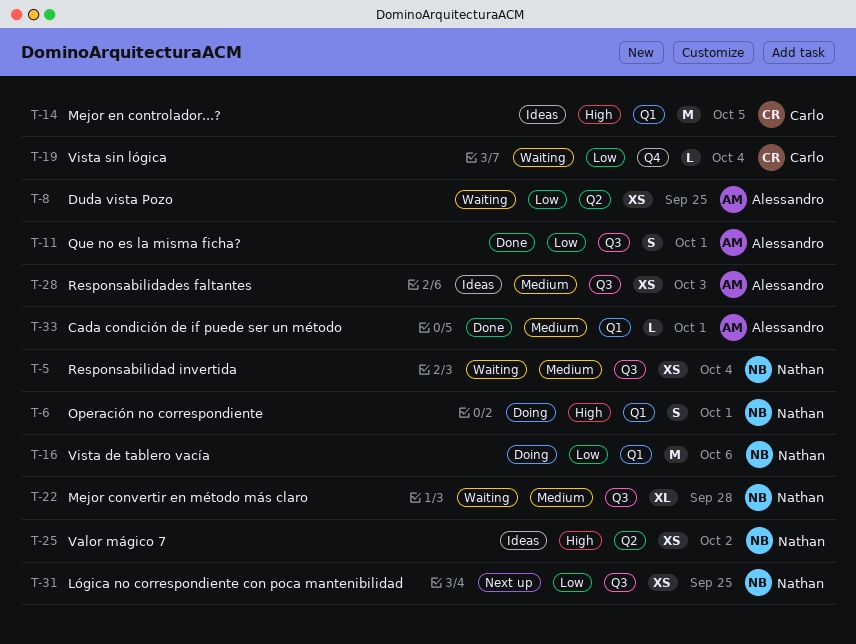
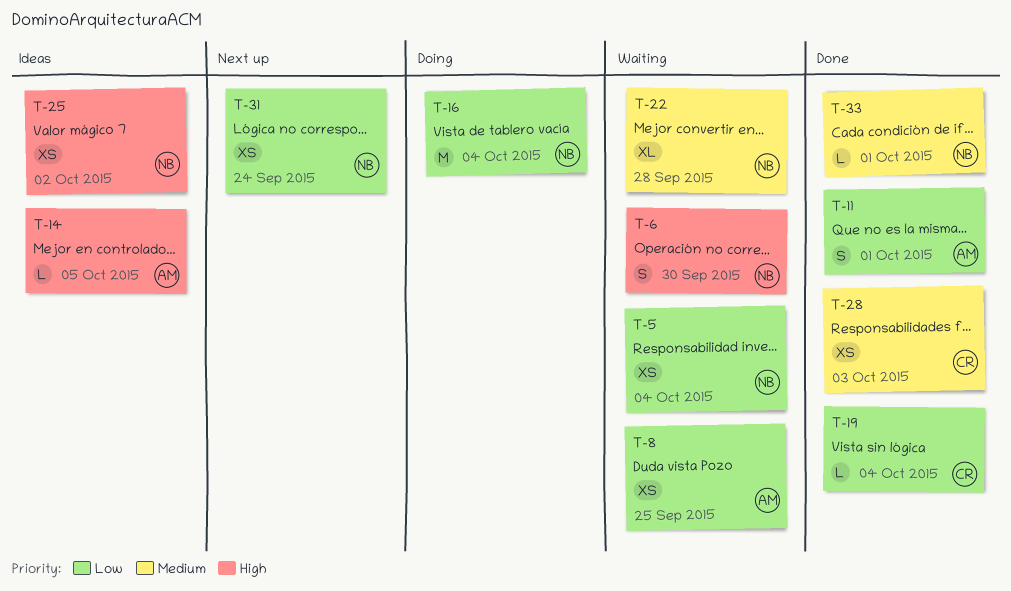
T-5, priority: Medium -> Low
T-6, status: Doing -> Waiting
T-6, due: Oct 1 -> Sep 30
T-14, owner: Carlo -> Alessandro
T-14, estimate: M -> L
T-16, due: Oct 6 -> Oct 4
T-19, status: Waiting -> Done
T-28, status: Ideas -> Done
T-28, owner: Alessandro -> Carlo
T-31, due: Sep 25 -> Sep 24
T-33, owner: Alessandro -> Nathan

